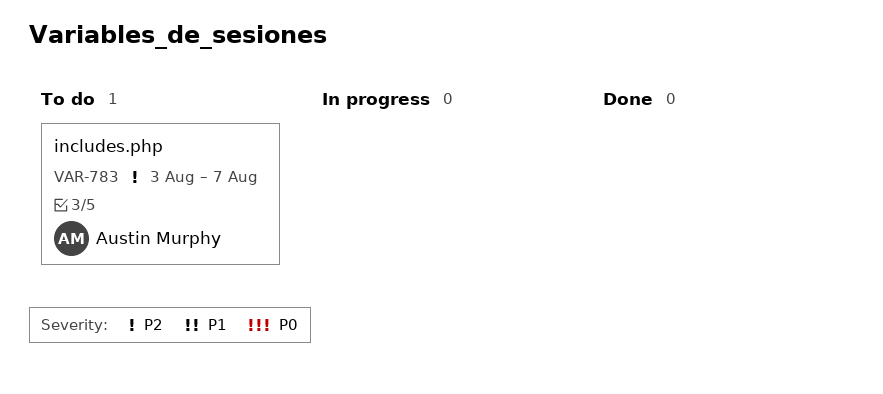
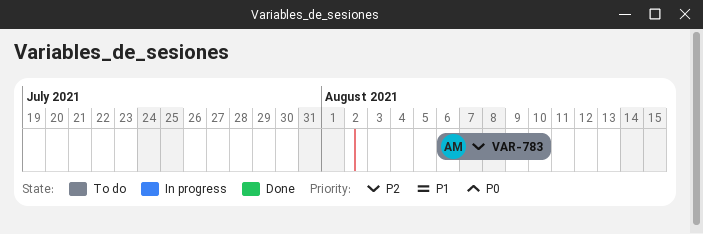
VAR-783, start: Aug 3 -> Aug 6
VAR-783, due: Aug 7 -> Aug 10

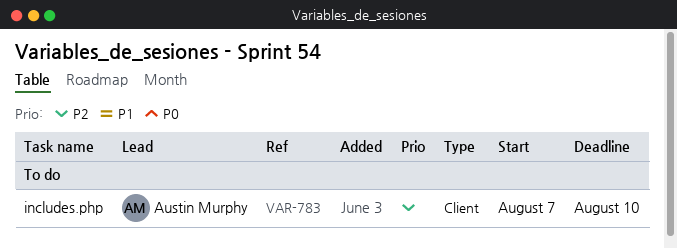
VAR-783, start: Aug 6 -> Aug 7

